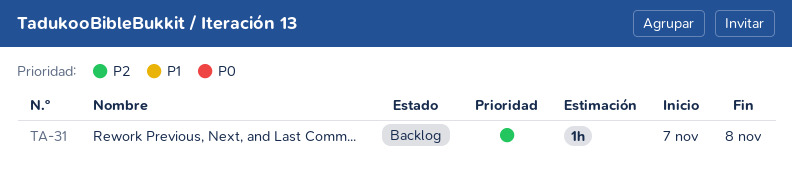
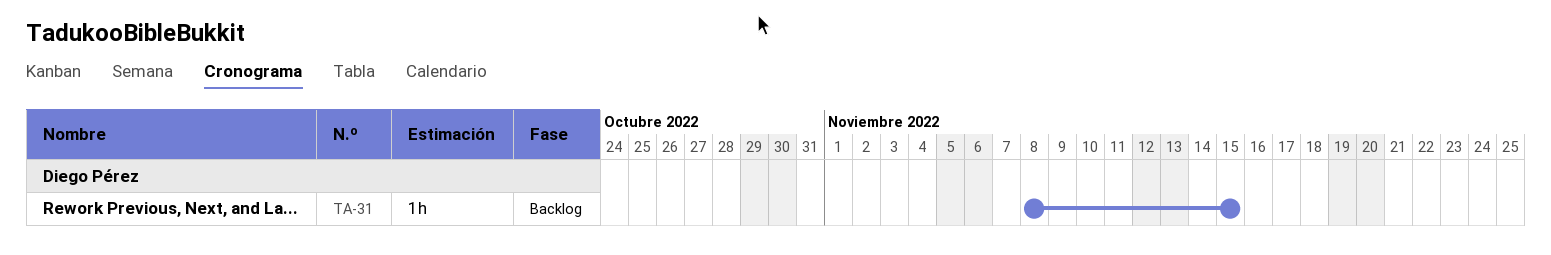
TA-31, start: Nov 7 -> Nov 8
TA-31, due: Nov 8 -> Nov 15

